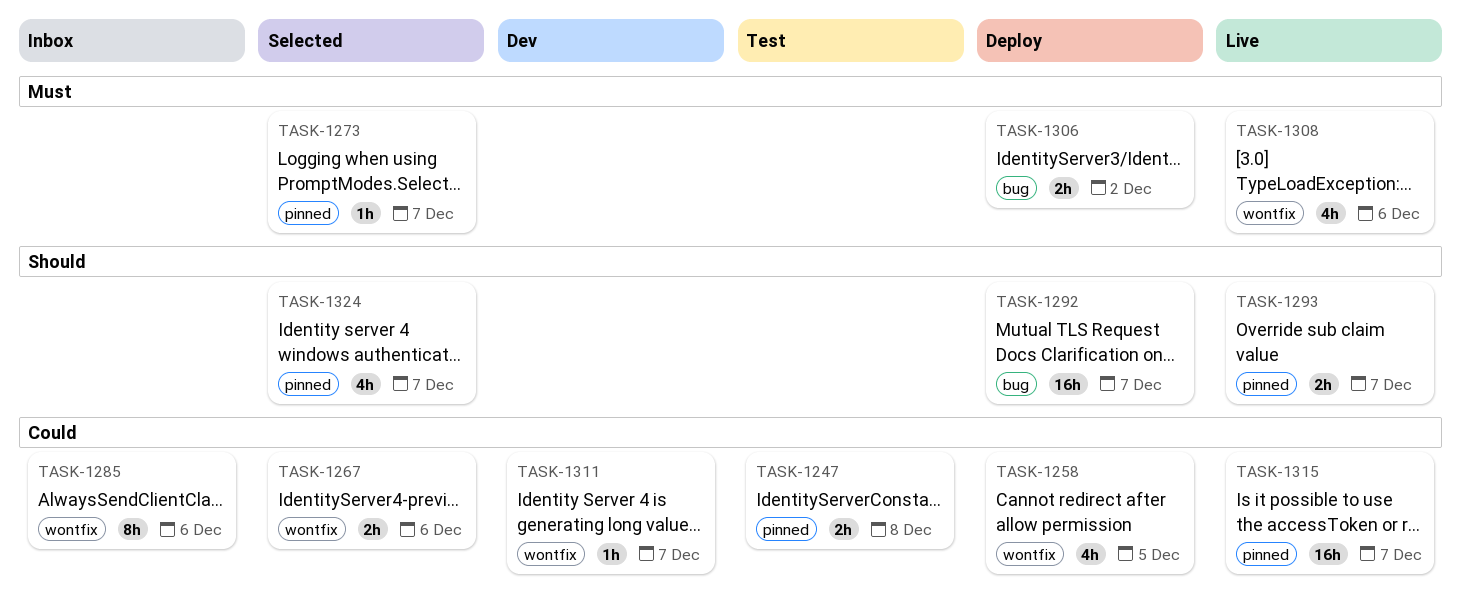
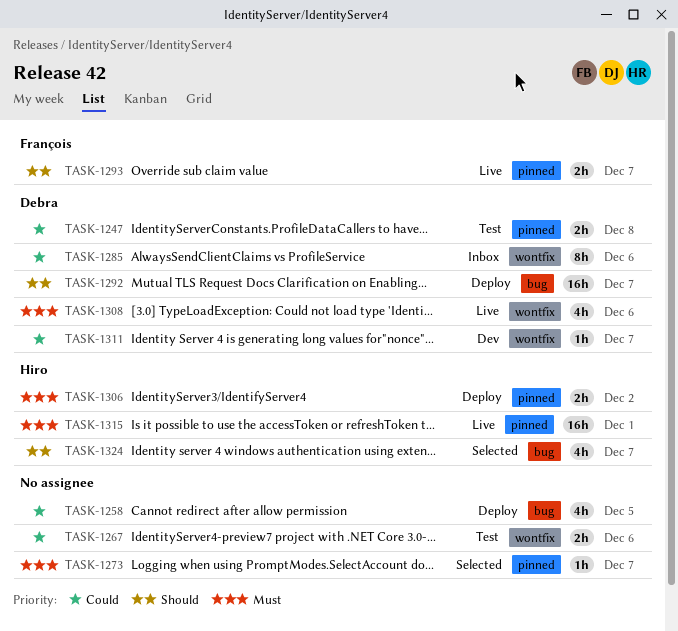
TASK-1258, label: wontfix -> bug
TASK-1267, status: Selected -> Test
TASK-1306, label: bug -> pinned
TASK-1315, priority: Could -> Must
TASK-1315, due: Dec 7 -> Dec 1
TASK-1324, label: pinned -> bug

